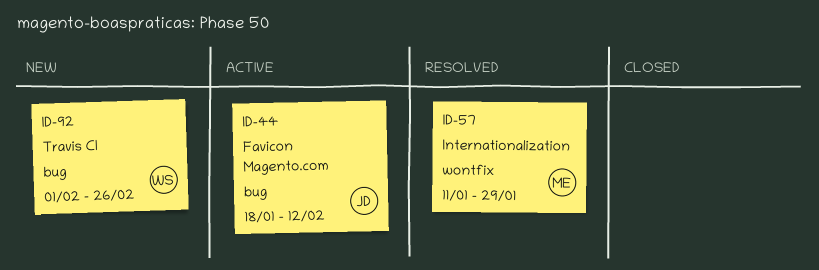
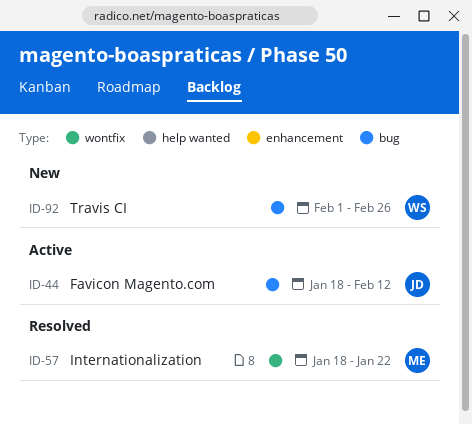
ID-57, start: Jan 11 -> Jan 18
ID-57, due: Jan 29 -> Jan 22

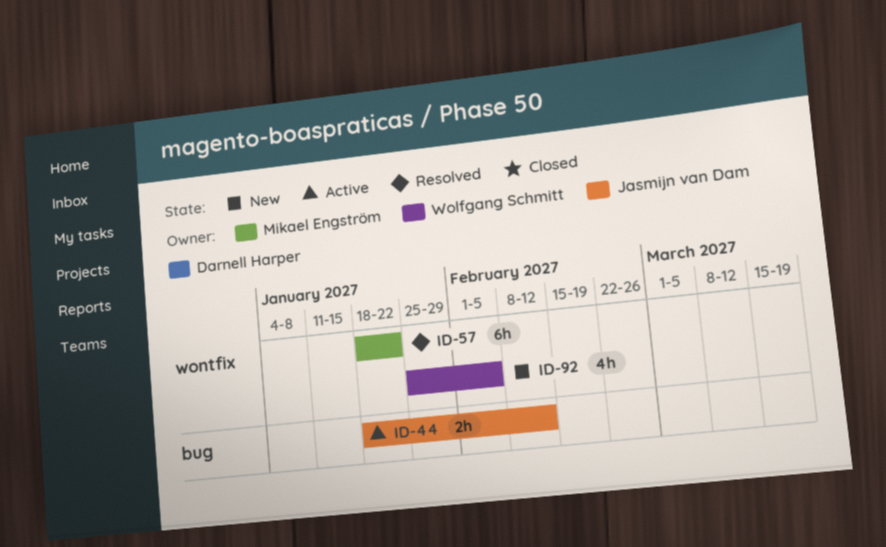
ID-92, label: bug -> wontfix
ID-92, start: Feb 1 -> Jan 25
ID-92, due: Feb 26 -> Feb 5

